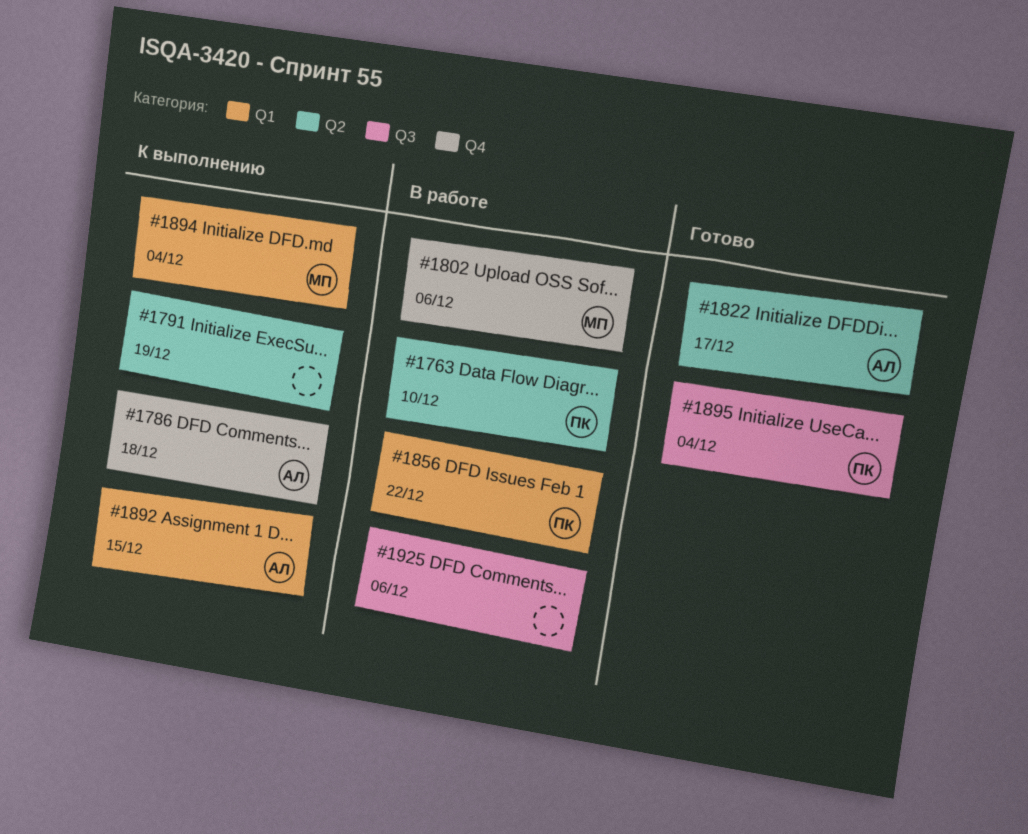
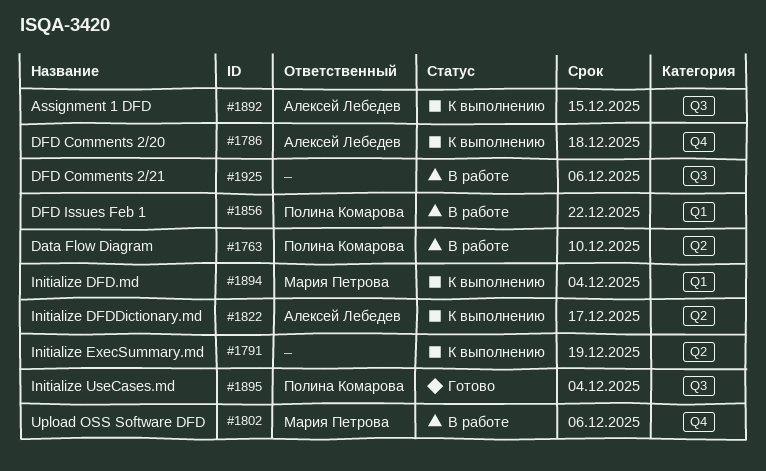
#1822, status: Готово -> К выполнению
#1892, label: Q1 -> Q3

